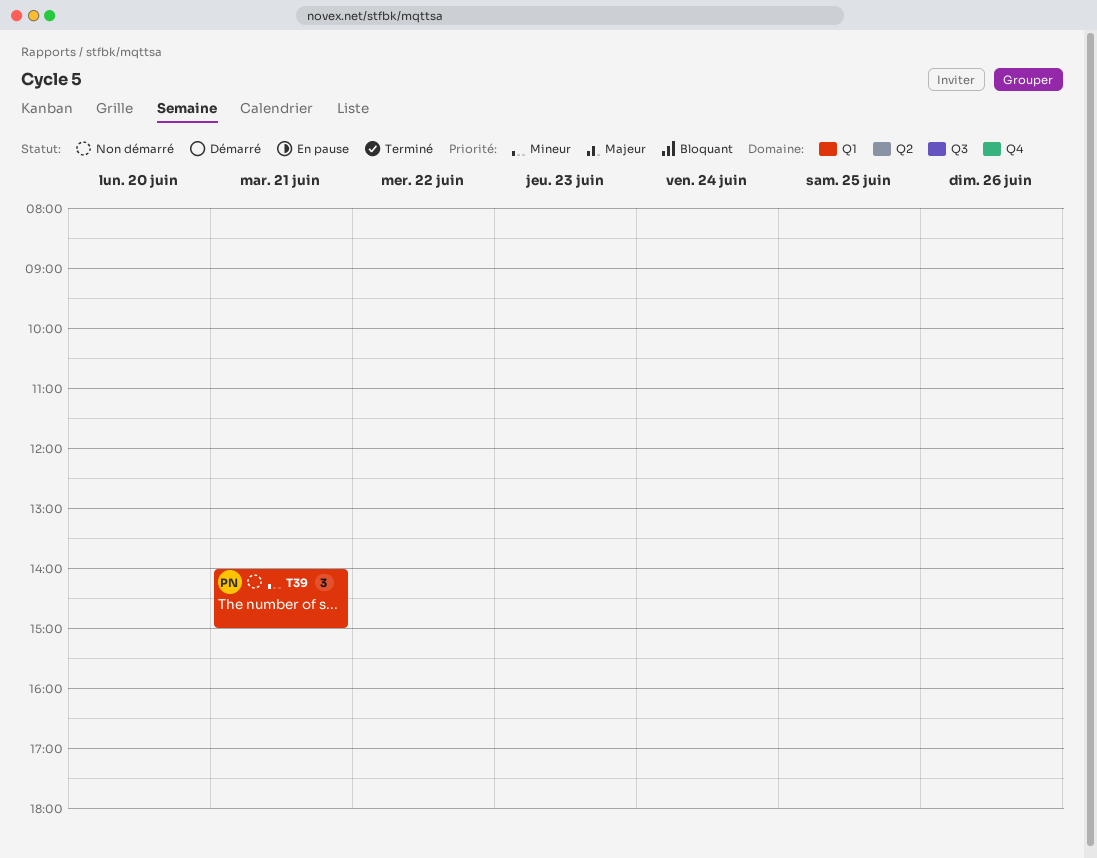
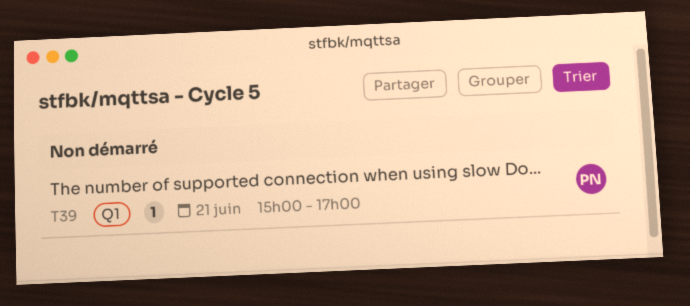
T39, estimate: 3 -> 1
T39, begins: 14:00 -> 15:00
T39, ends: 15:00 -> 17:00

